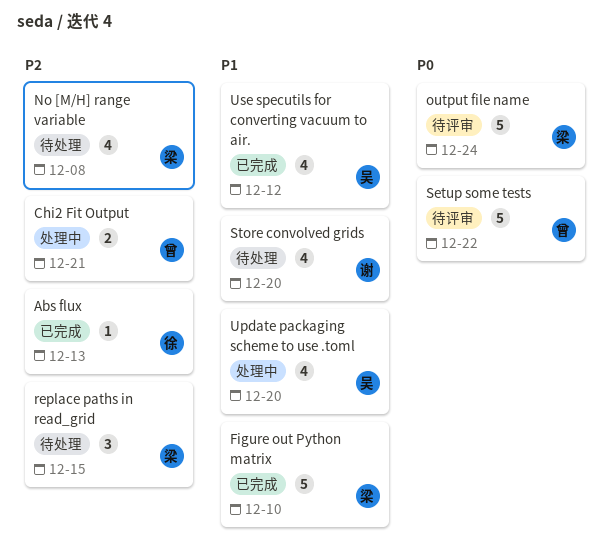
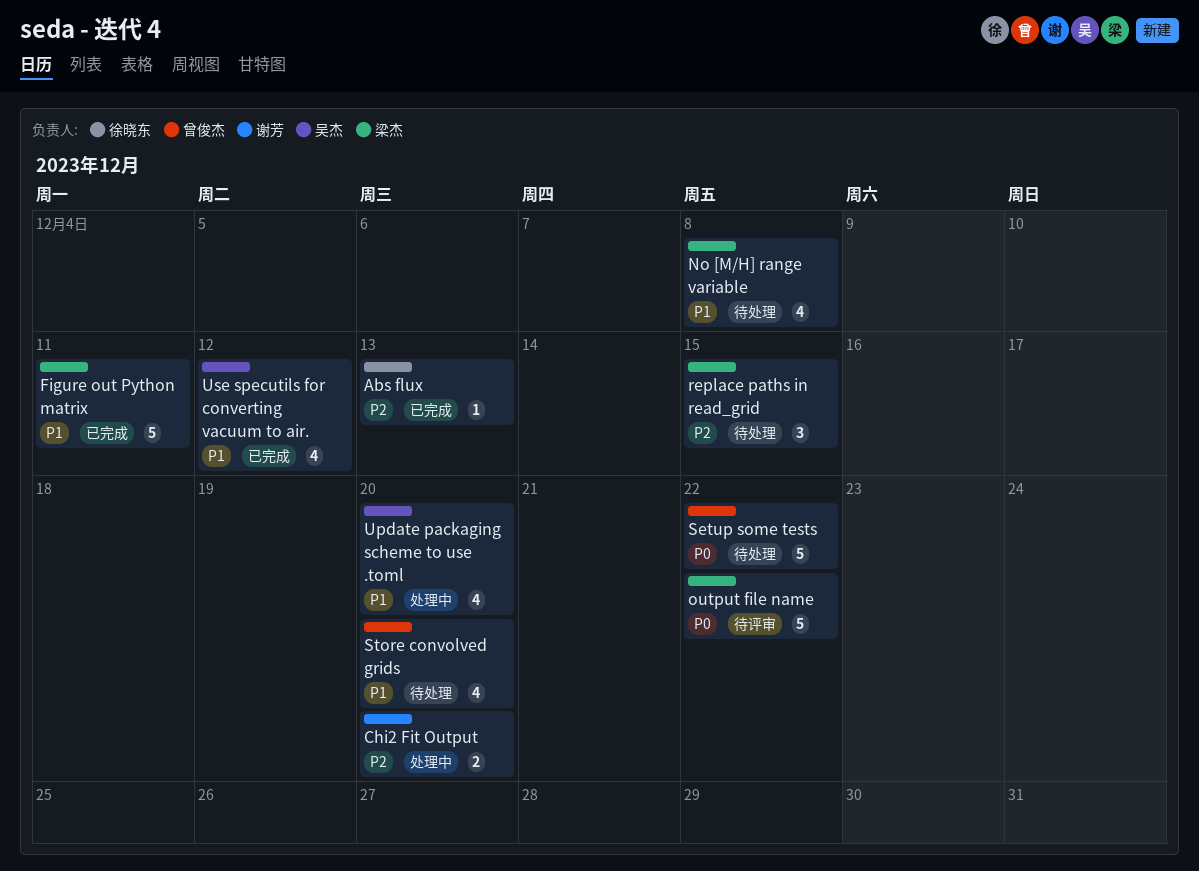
Chi2 Fit Output, owner: 曾俊杰 -> 谢芳
Chi2 Fit Output, due: Dec 21 -> Dec 20
Figure out Python matrix, due: Dec 10 -> Dec 11
No [M/H] range variable, priority: P2 -> P1
output file name, due: Dec 24 -> Dec 22
Setup some tests, status: 待评审 -> 待处理
Store convolved grids, owner: 谢芳 -> 曾俊杰

